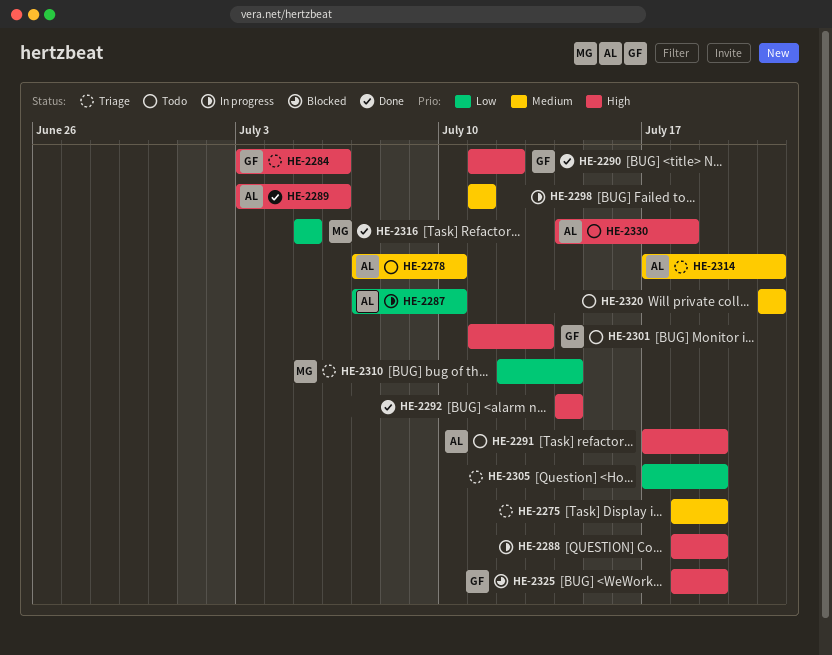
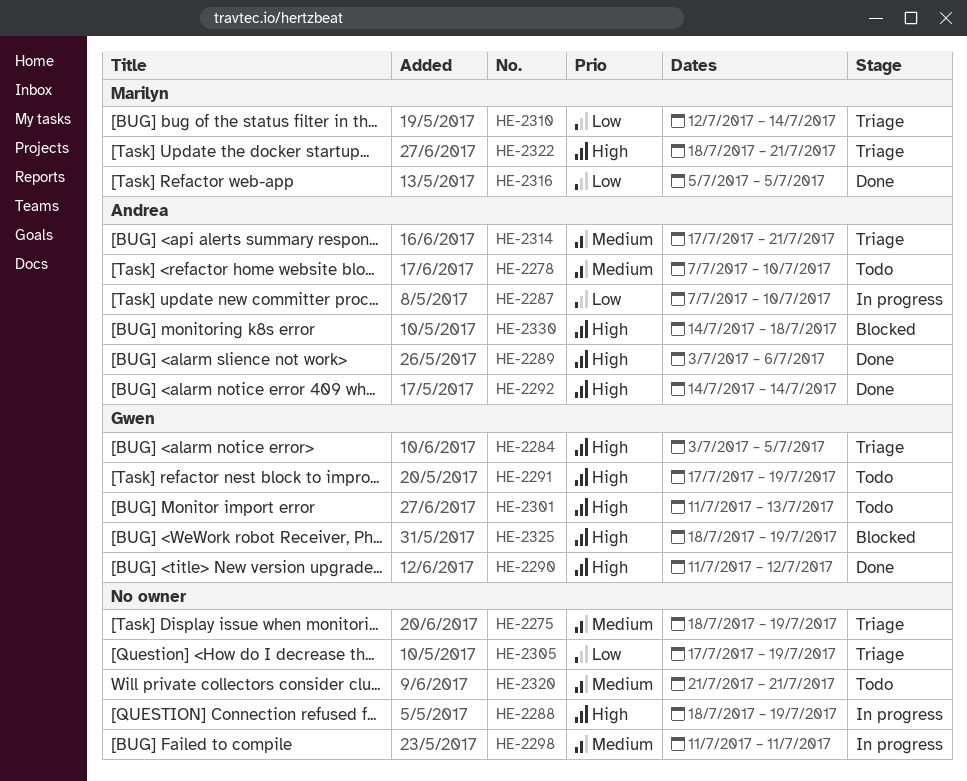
HE-2284, due: Jul 6 -> Jul 5
HE-2291, owner: Andrea -> Gwen
HE-2292, owner: none -> Andrea
HE-2322: none -> present
HE-2330, status: Todo -> Blocked

